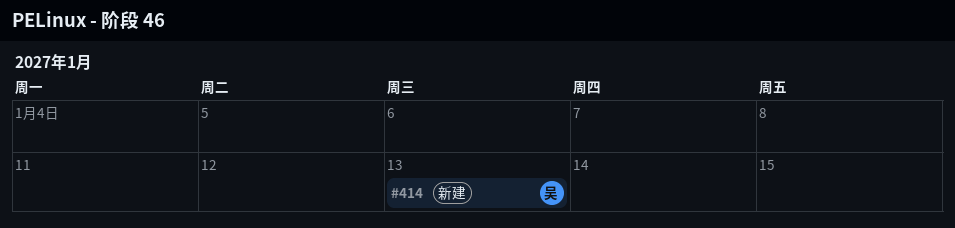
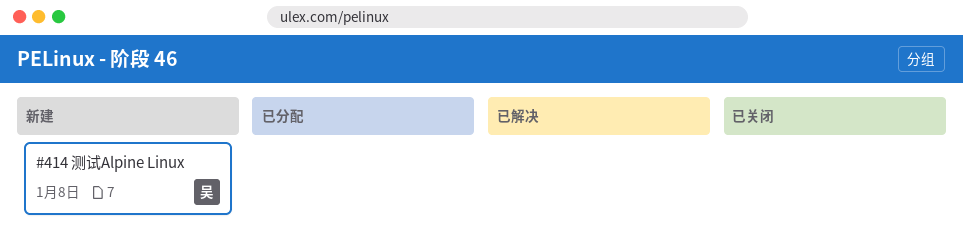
#414, due: Jan 13 -> Jan 8

